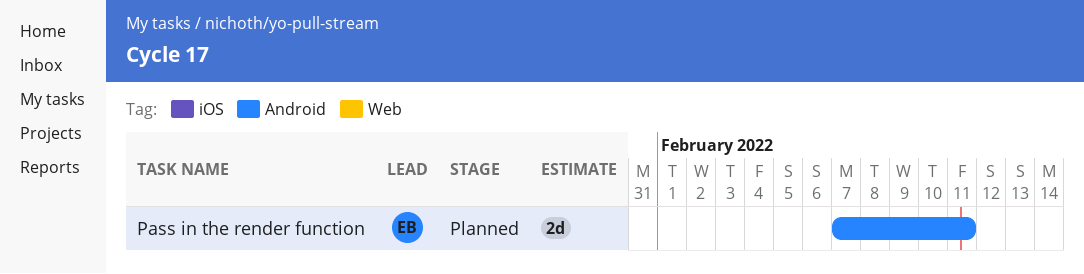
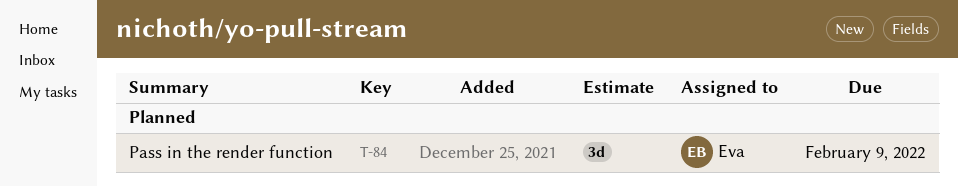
Pass in the render function, estimate: 2d -> 3d
Pass in the render function, due: Feb 11 -> Feb 9

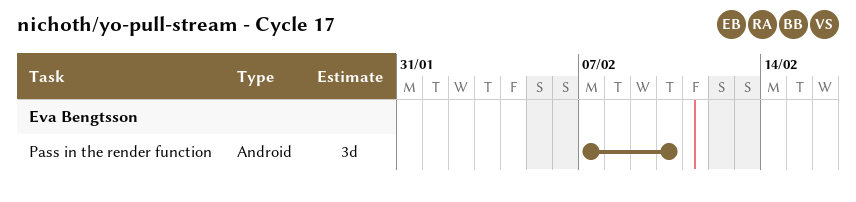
Pass in the render function, due: Feb 9 -> Feb 10

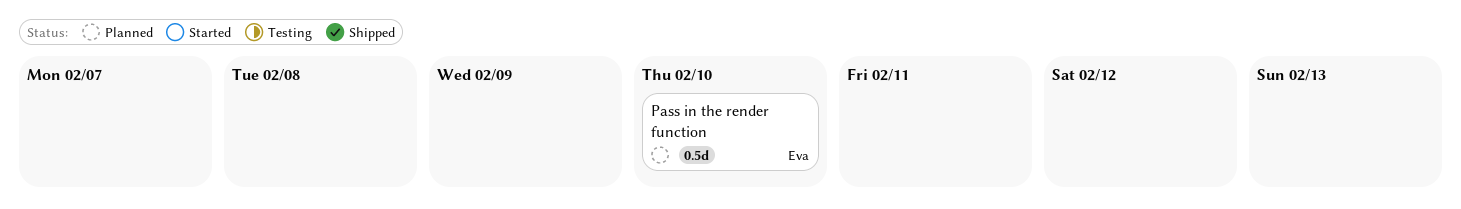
Pass in the render function, estimate: 3d -> 0.5d

